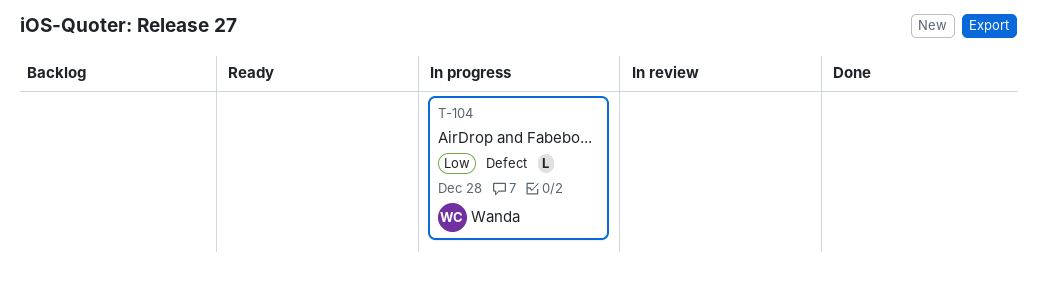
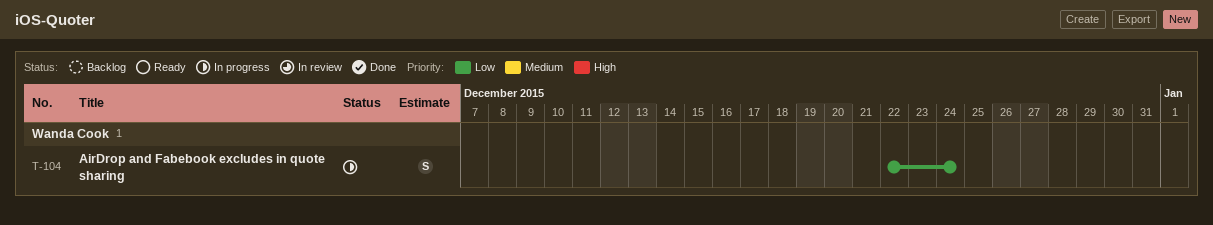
T-104, estimate: L -> S
T-104, due: Dec 28 -> Dec 24

